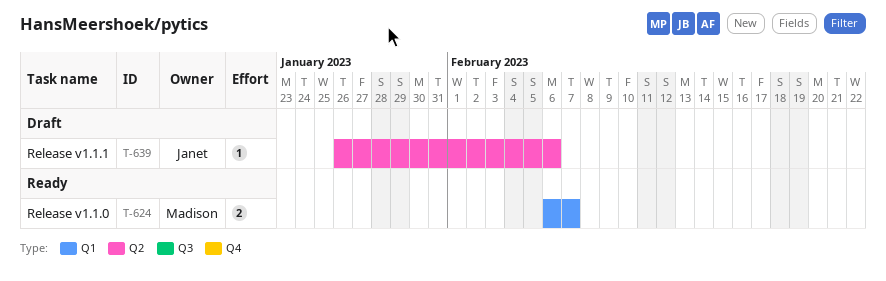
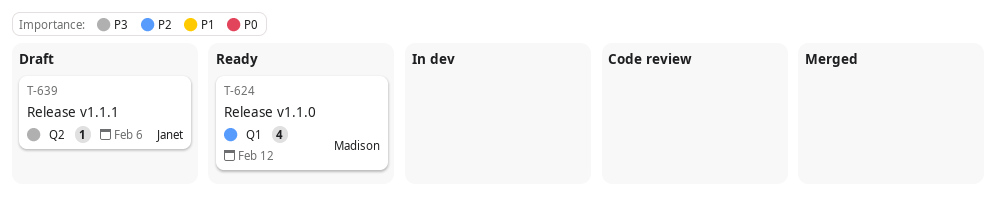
T-624, estimate: 2 -> 4
T-624, due: Feb 7 -> Feb 12

